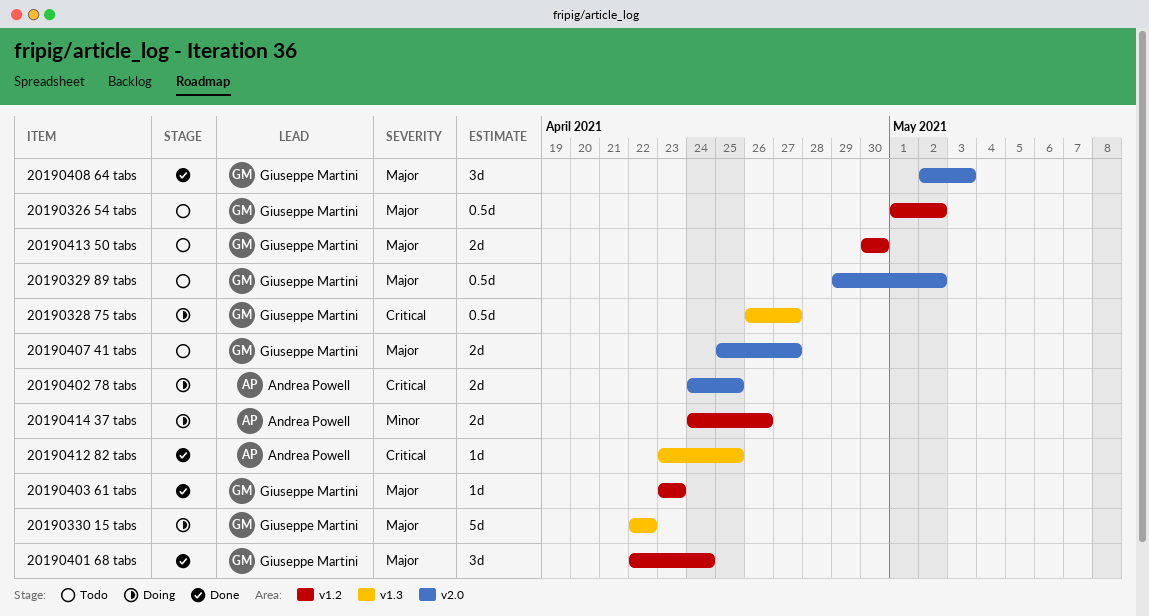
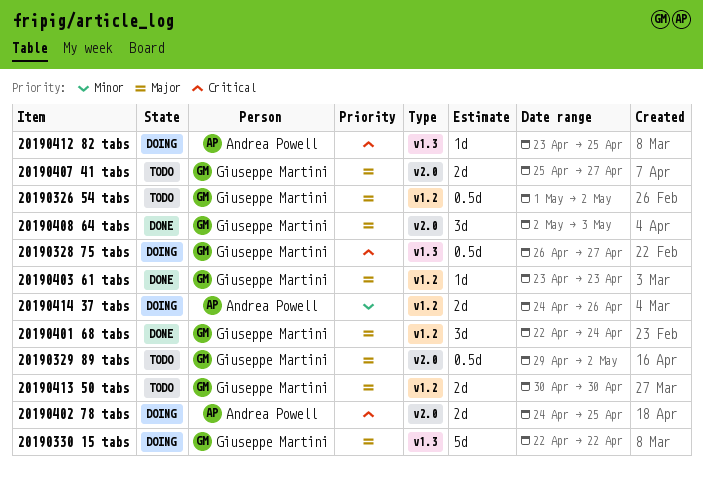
20190412 82 tabs, status: Done -> Doing

